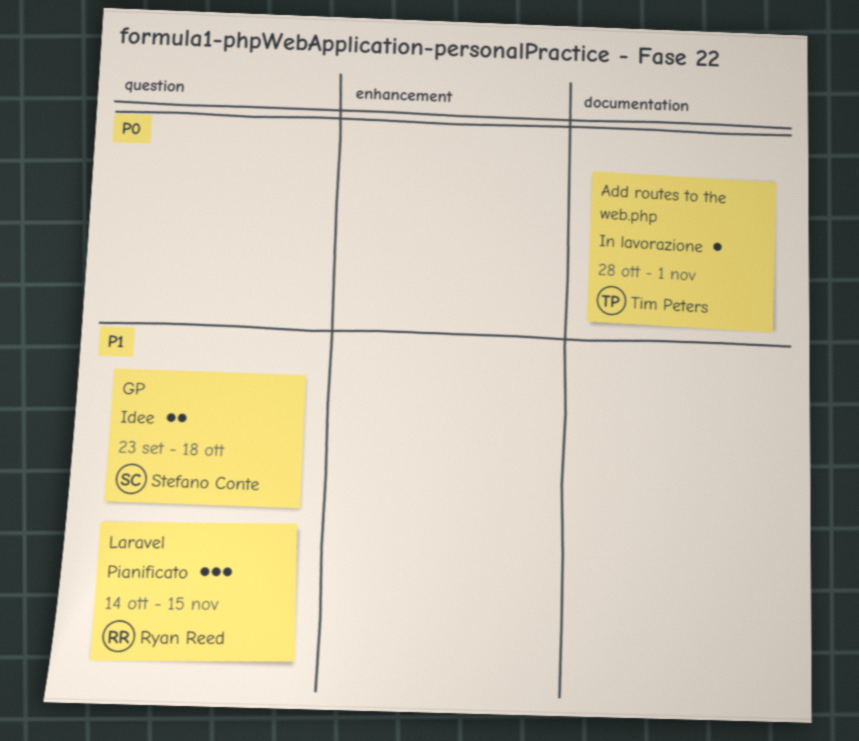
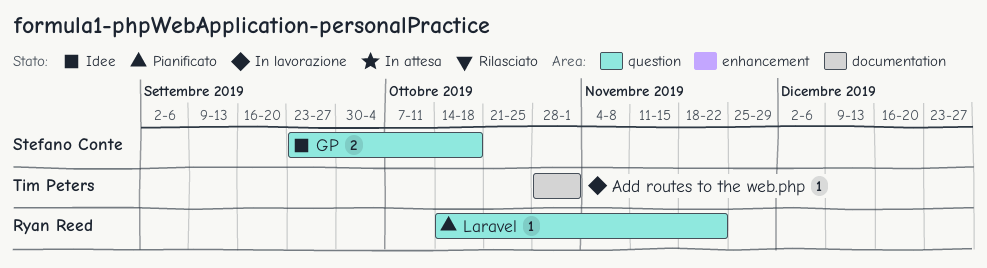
Laravel, estimate: 3 -> 1
Laravel, due: Nov 15 -> Nov 22

